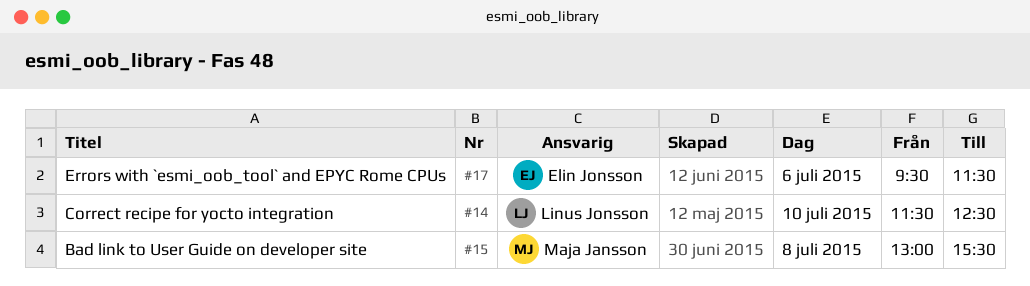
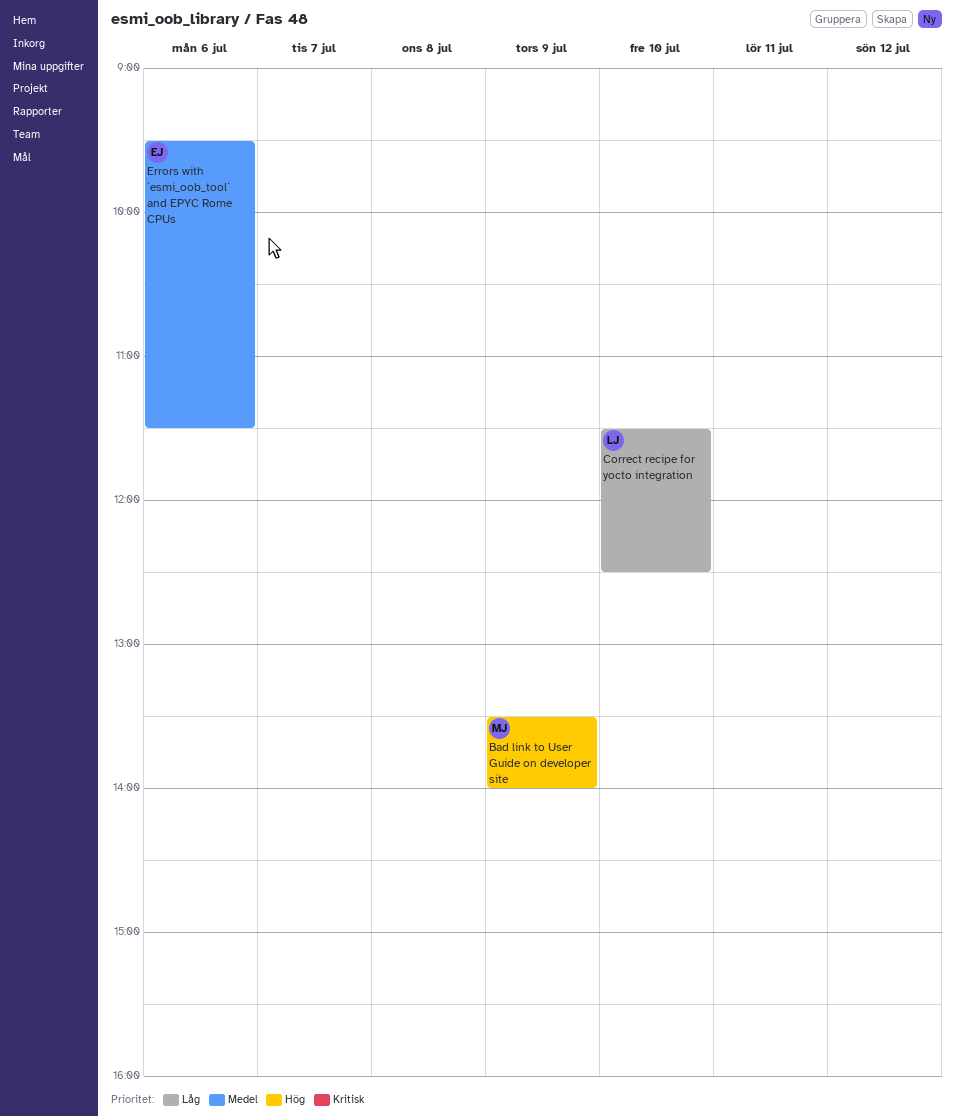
Bad link to User Guide on developer site, day: Jul 8 -> Jul 9
Bad link to User Guide on developer site, begins: 13:00 -> 13:30
Bad link to User Guide on developer site, ends: 15:30 -> 14:00

